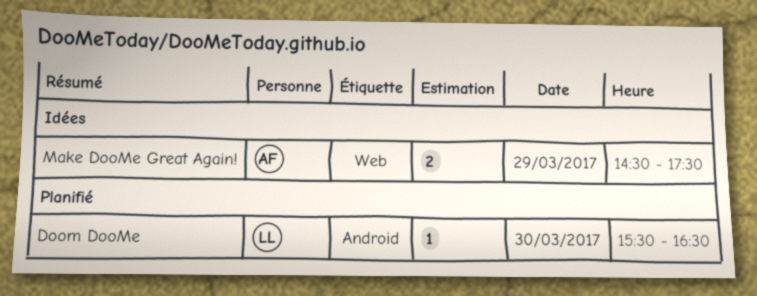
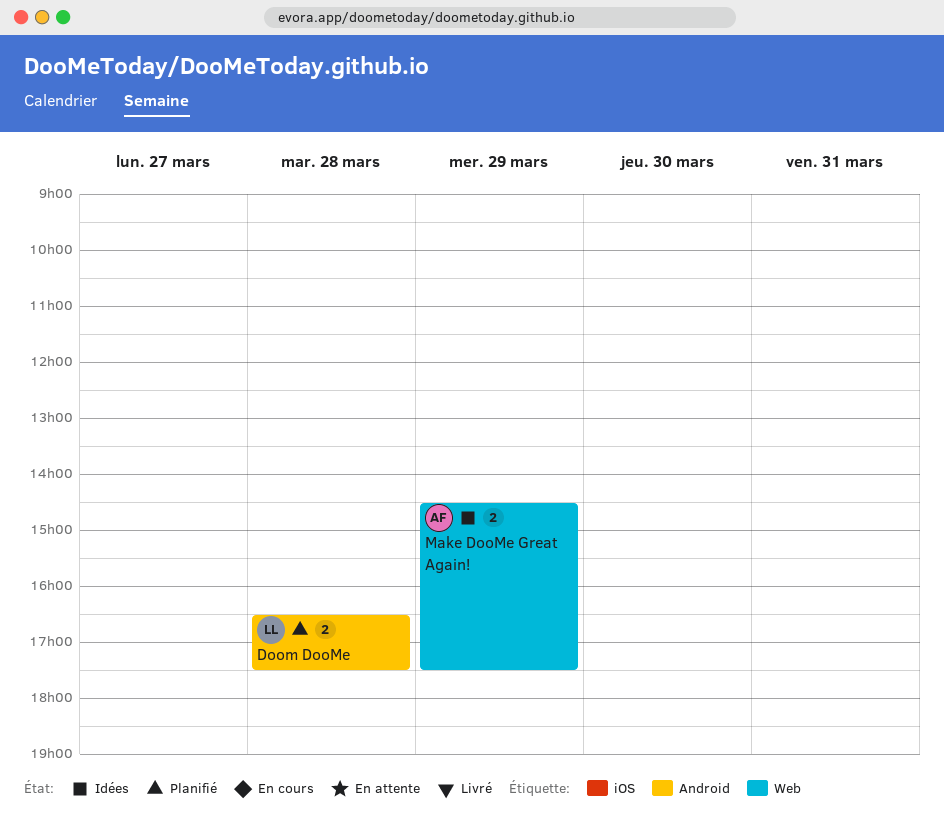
Doom DooMe, estimate: 1 -> 2
Doom DooMe, day: Mar 30 -> Mar 28
Doom DooMe, begins: 15:30 -> 16:30
Doom DooMe, ends: 16:30 -> 17:30

